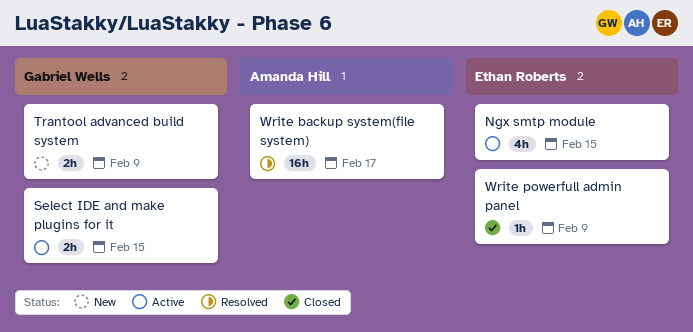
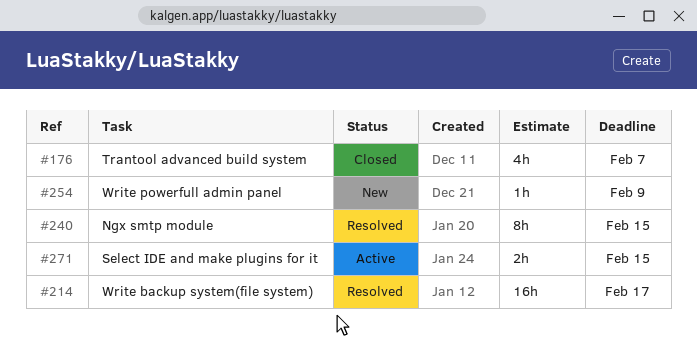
Ngx smtp module, status: Active -> Resolved
Ngx smtp module, estimate: 4h -> 8h
Trantool advanced build system, status: New -> Closed
Trantool advanced build system, estimate: 2h -> 4h
Trantool advanced build system, due: Feb 9 -> Feb 7
Write powerfull admin panel, status: Closed -> New

